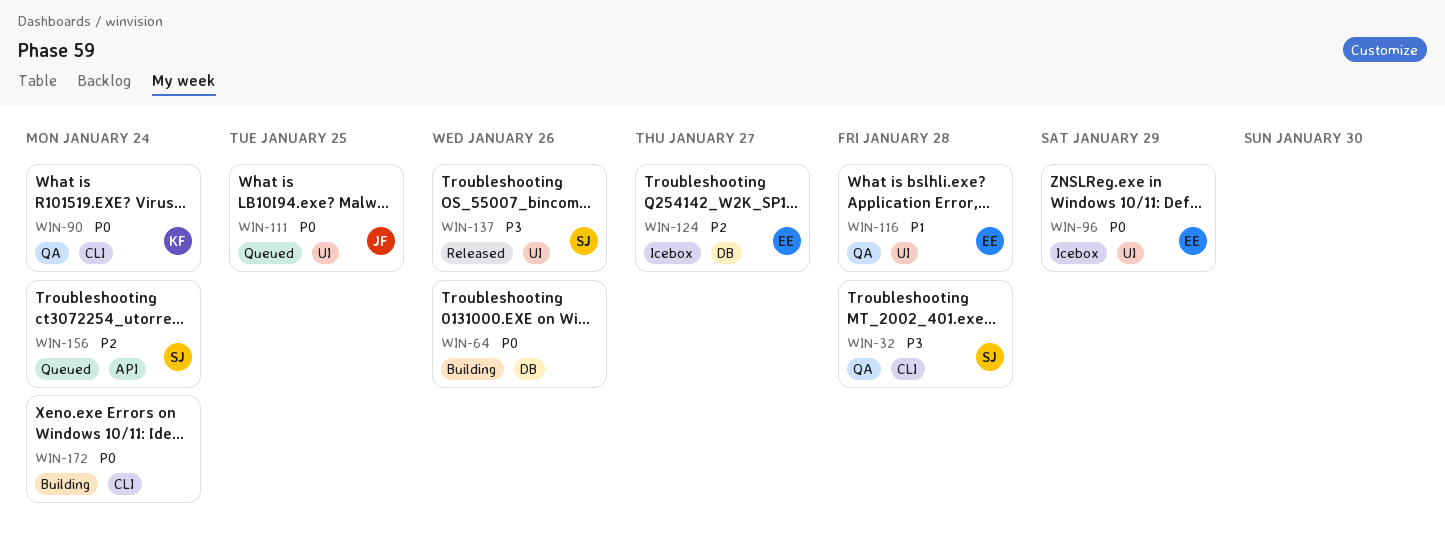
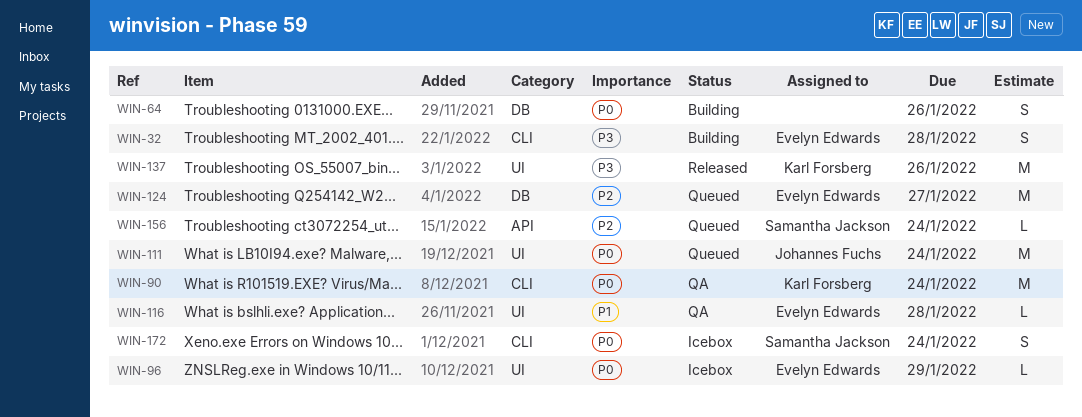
WIN-32, status: QA -> Building
WIN-32, owner: Samantha Jackson -> Evelyn Edwards
WIN-111, due: Jan 25 -> Jan 24
WIN-124, status: Icebox -> Queued
WIN-137, owner: Samantha Jackson -> Karl Forsberg
WIN-172, status: Building -> Icebox
WIN-172, owner: none -> Samantha Jackson

